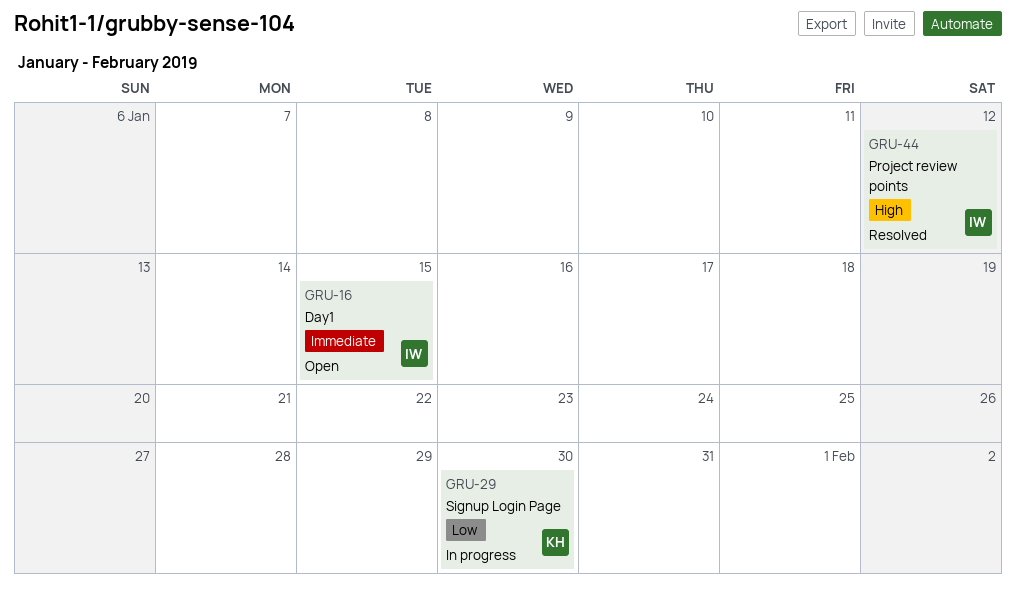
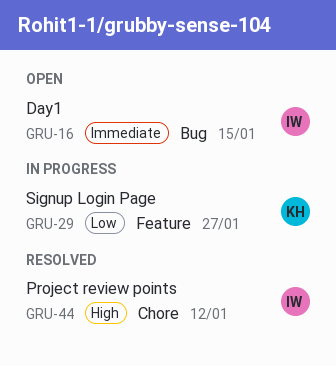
GRU-29, due: Jan 30 -> Jan 27

